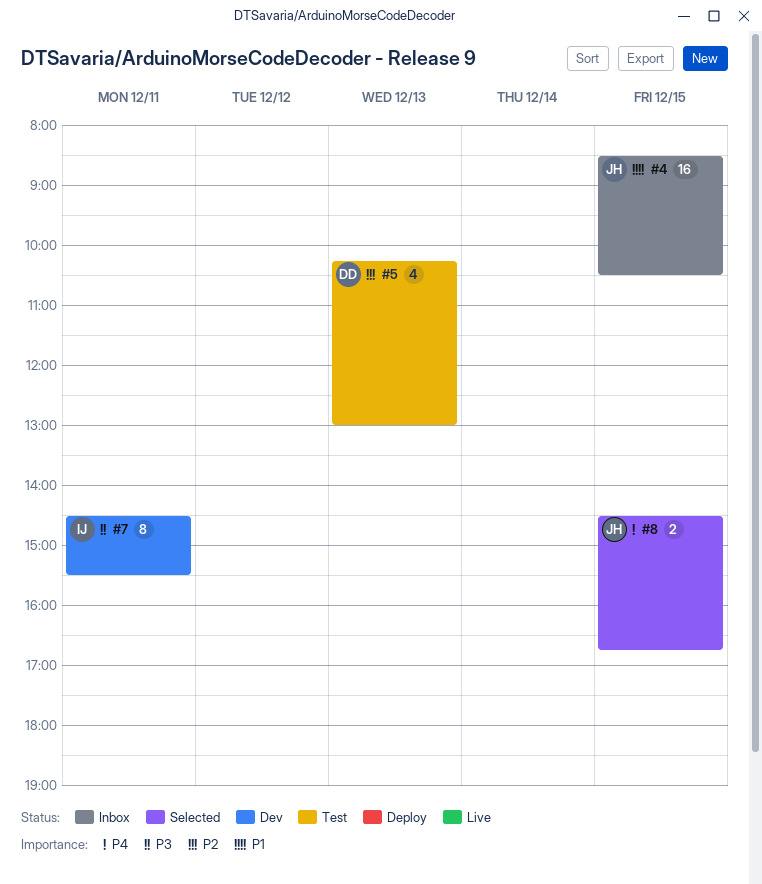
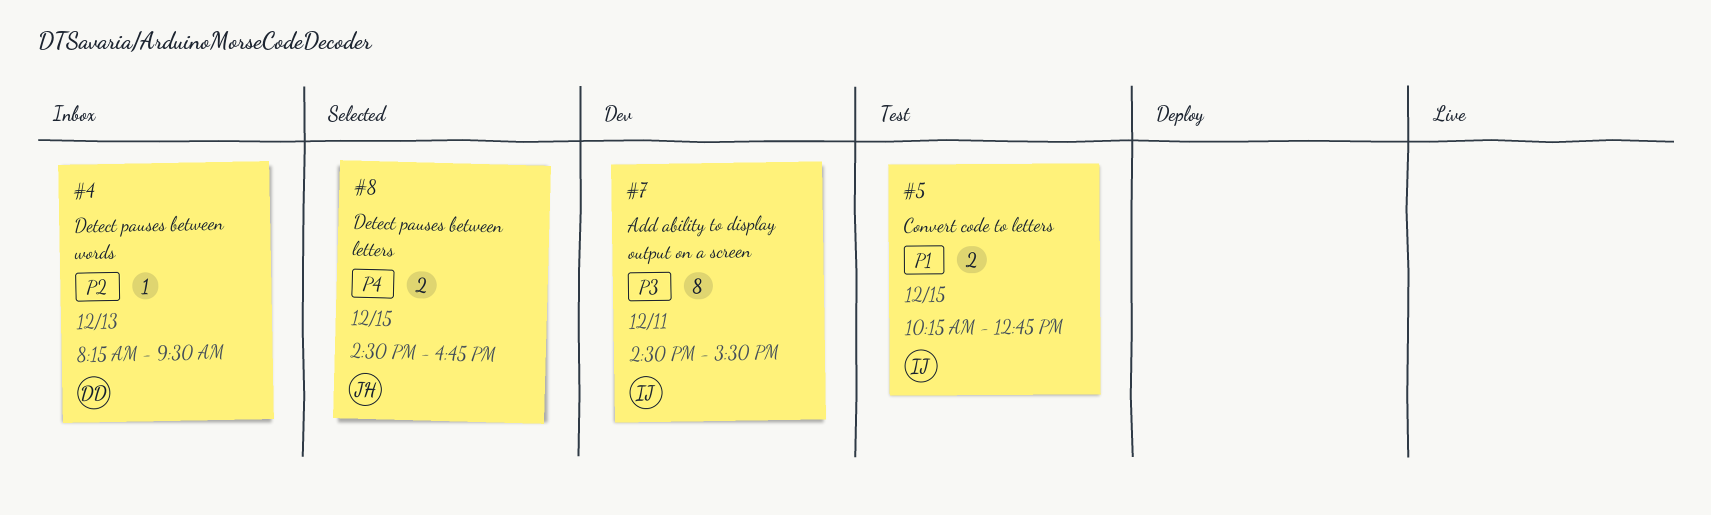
#4, owner: JH -> DD
#4, priority: P1 -> P2
#4, estimate: 16 -> 1
#4, day: Dec 15 -> Dec 13
#4, begins: 08:30 -> 08:15
#4, ends: 10:30 -> 09:30
#5, owner: DD -> IJ
#5, priority: P2 -> P1
#5, estimate: 4 -> 2
#5, day: Dec 13 -> Dec 15
#5, ends: 13:00 -> 12:45

